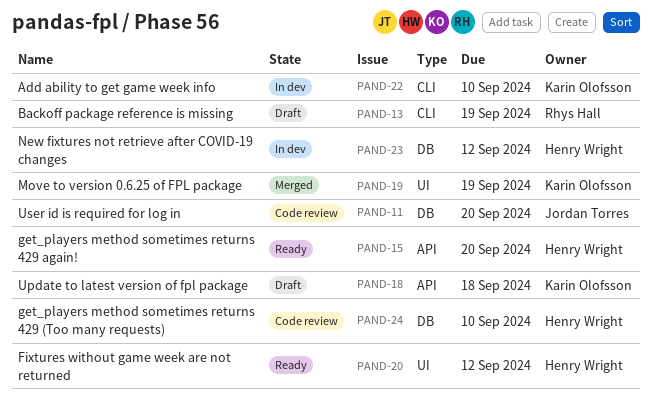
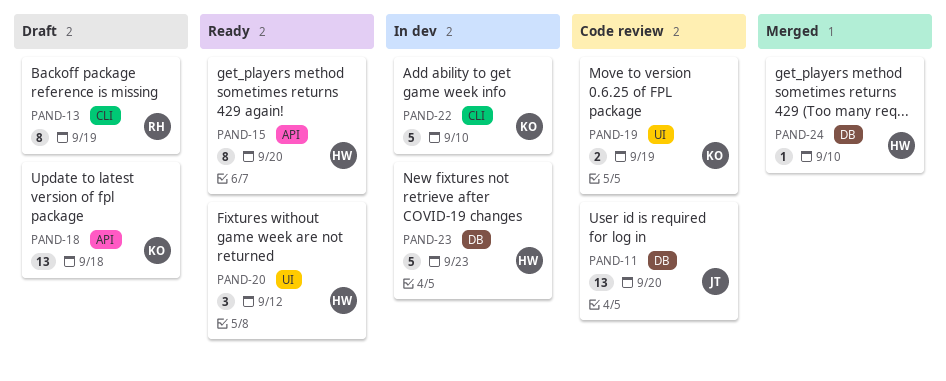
PAND-19, status: Merged -> Code review
PAND-23, due: Sep 12 -> Sep 23
PAND-24, status: Code review -> Merged

